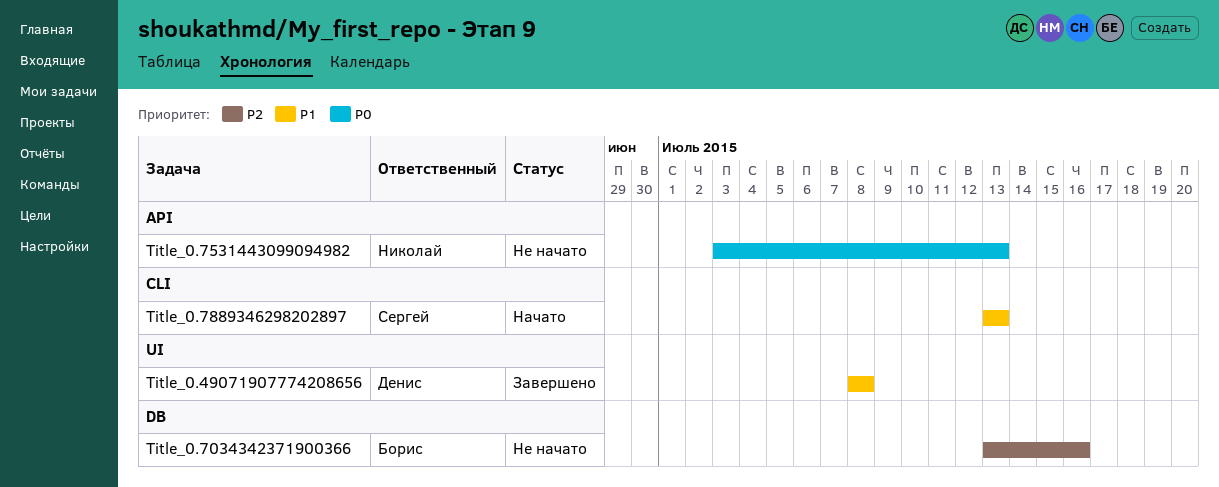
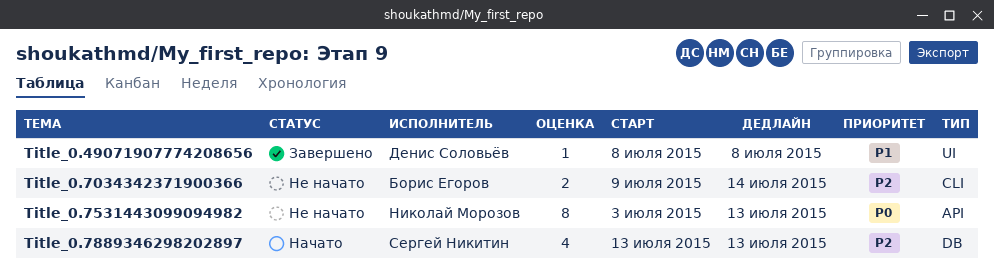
Title_0.7034342371900366, label: DB -> CLI
Title_0.7034342371900366, start: Jul 13 -> Jul 9
Title_0.7034342371900366, due: Jul 16 -> Jul 14
Title_0.7889346298202897, priority: P1 -> P2
Title_0.7889346298202897, label: CLI -> DB

